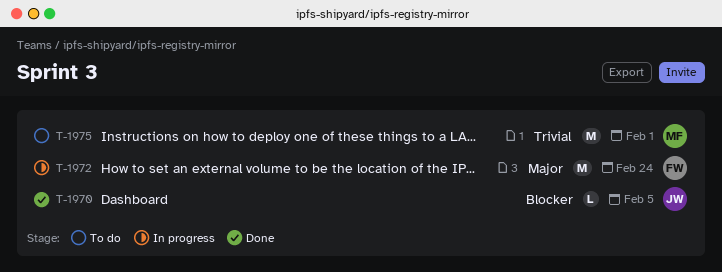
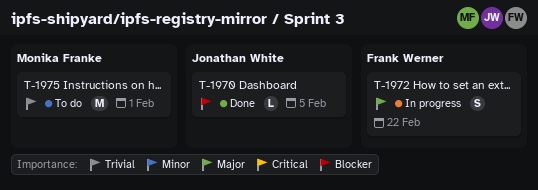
T-1972, estimate: M -> S
T-1972, due: Feb 24 -> Feb 22

